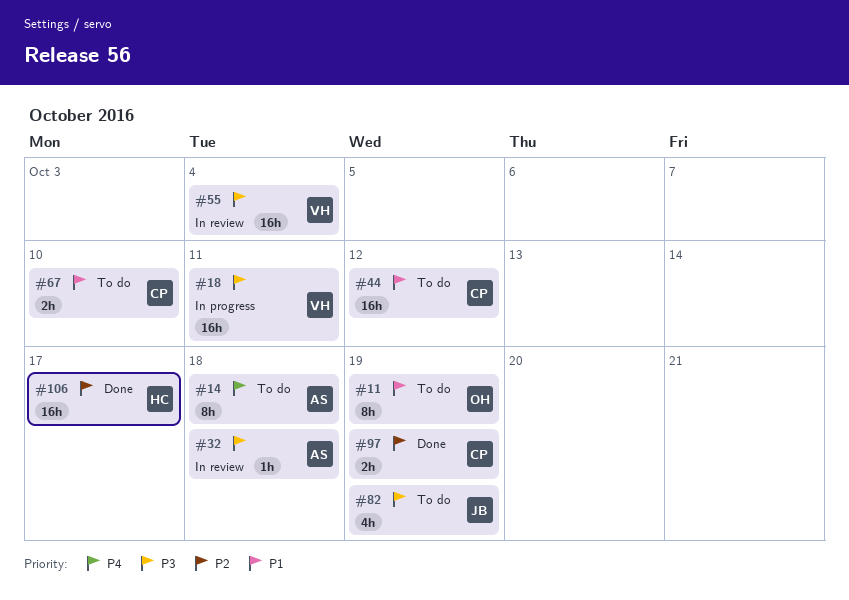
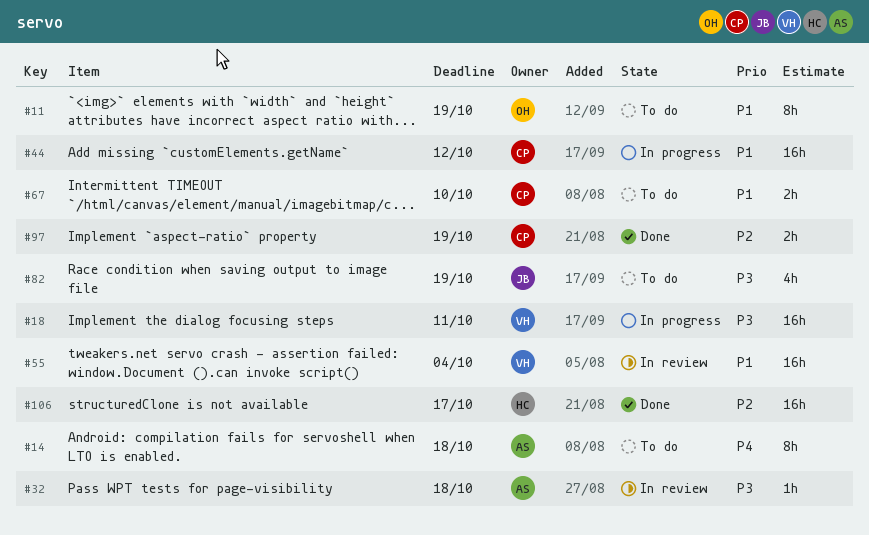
#44, status: To do -> In progress
#55, priority: P3 -> P1

